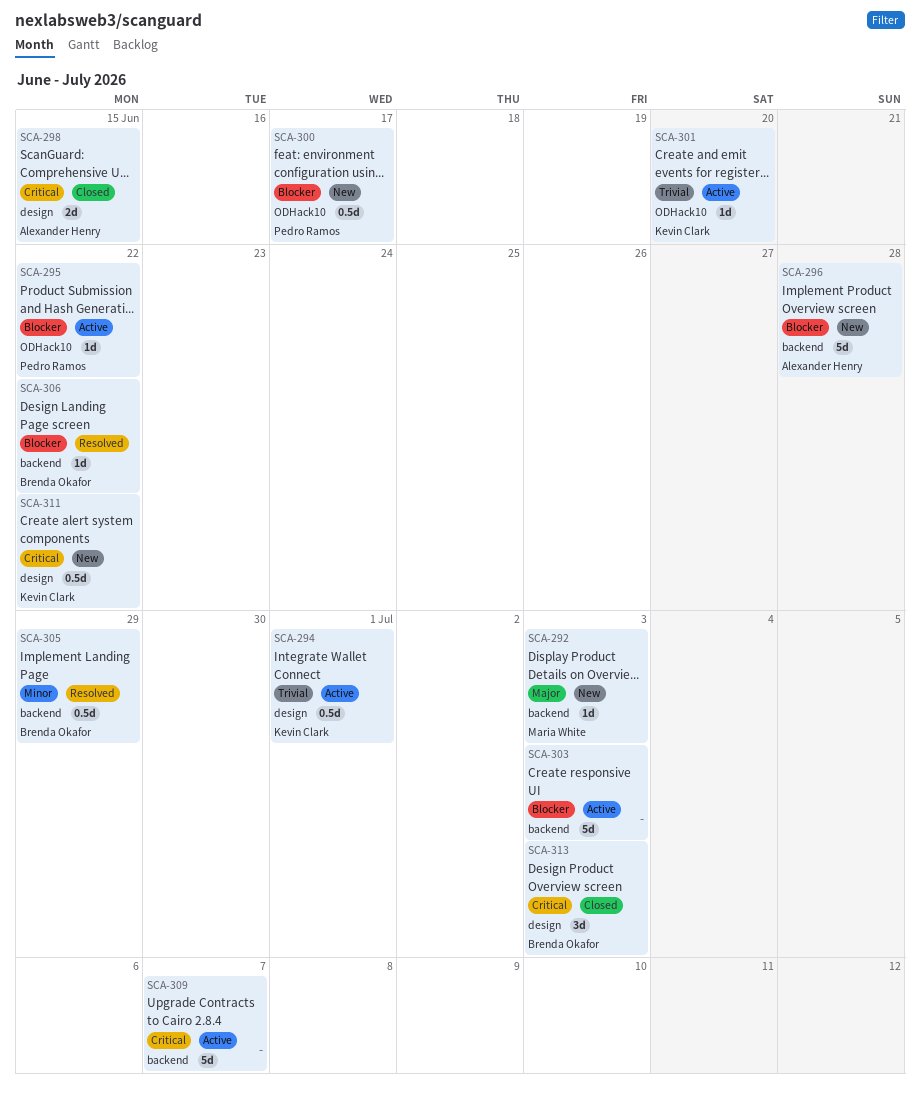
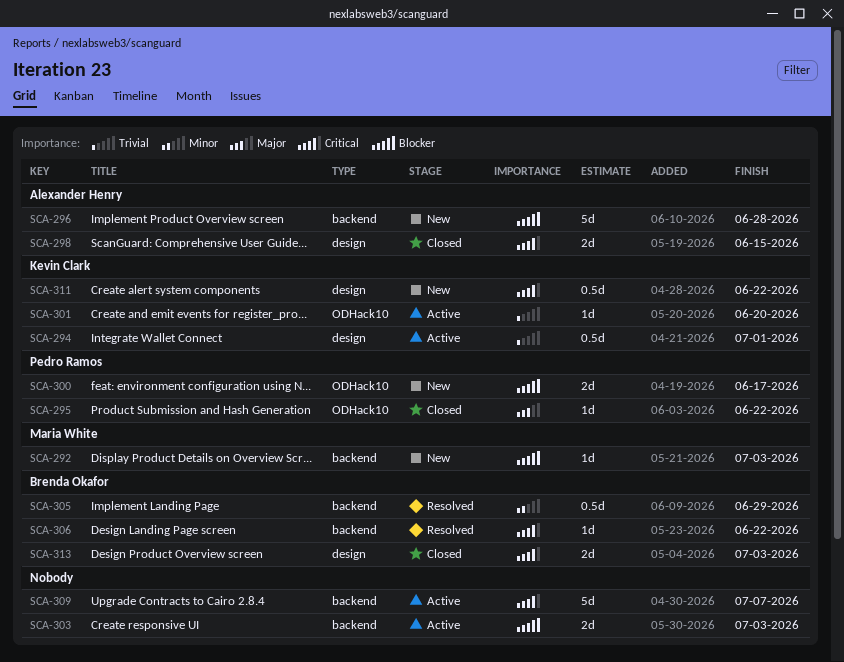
SCA-292, priority: Major -> Blocker
SCA-295, status: Active -> Closed
SCA-295, priority: Blocker -> Major
SCA-300, estimate: 0.5d -> 2d
SCA-303, estimate: 5d -> 2d
SCA-306, priority: Blocker -> Critical
SCA-313, estimate: 3d -> 2d

